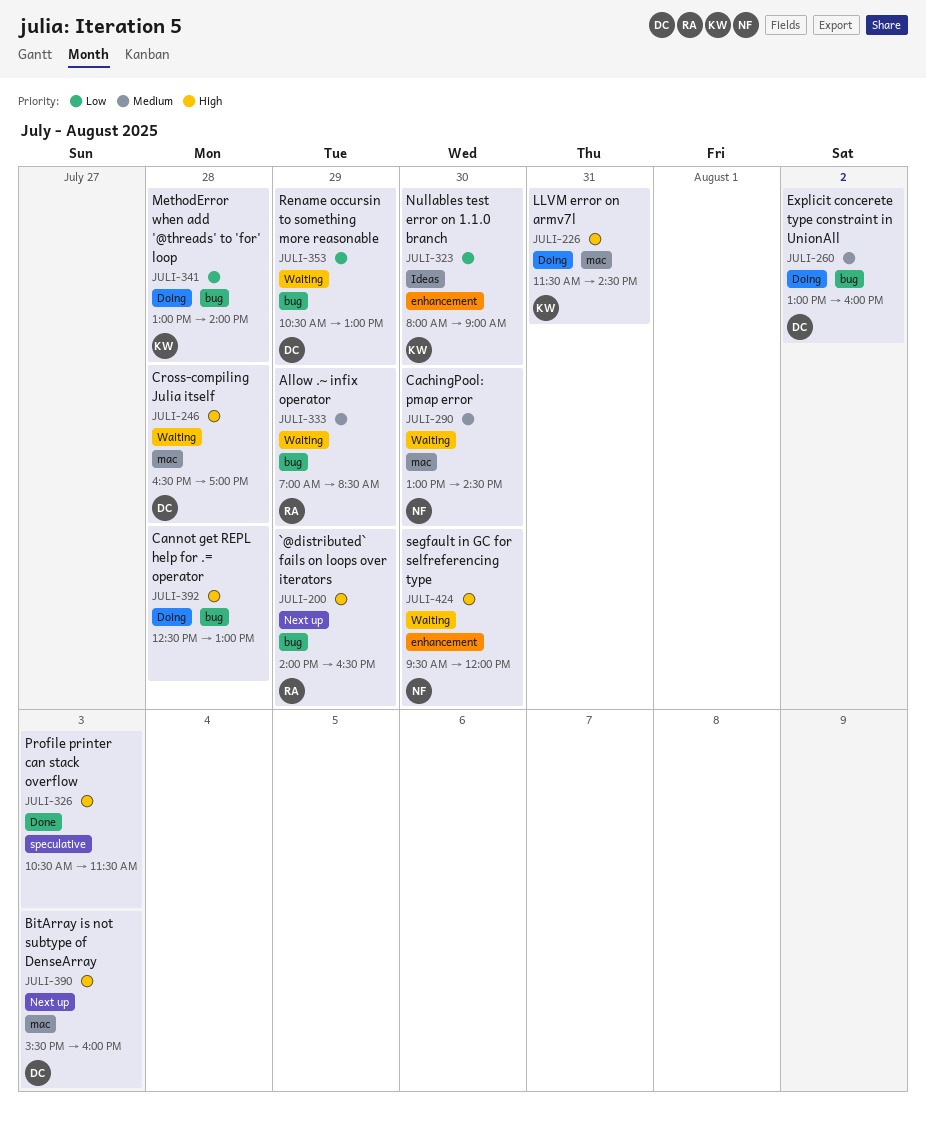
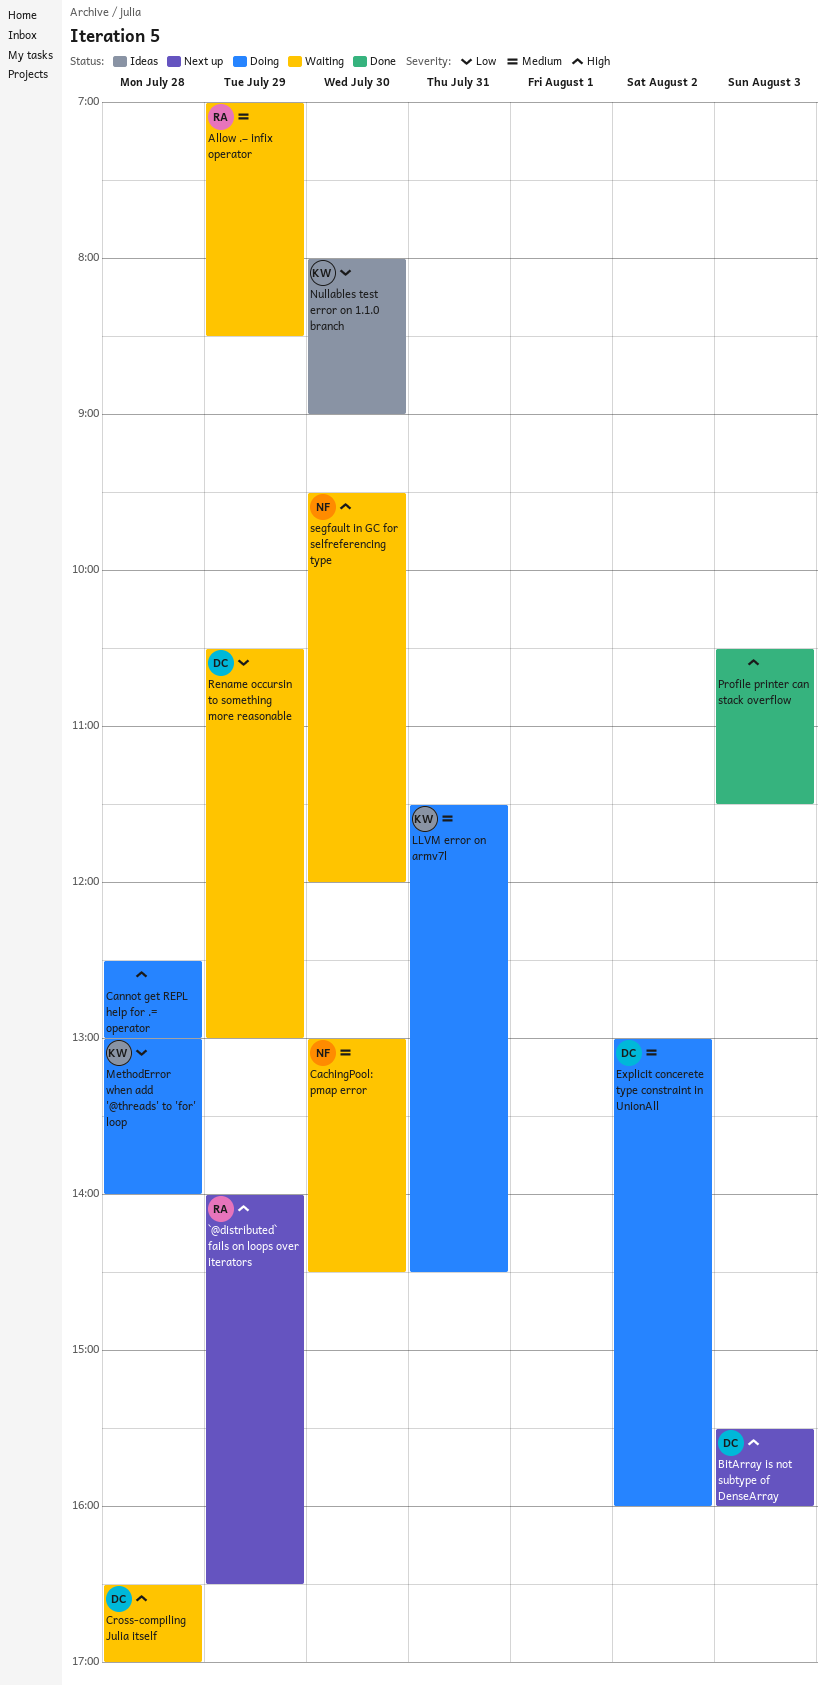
LLVM error on armv7l, priority: High -> Medium

